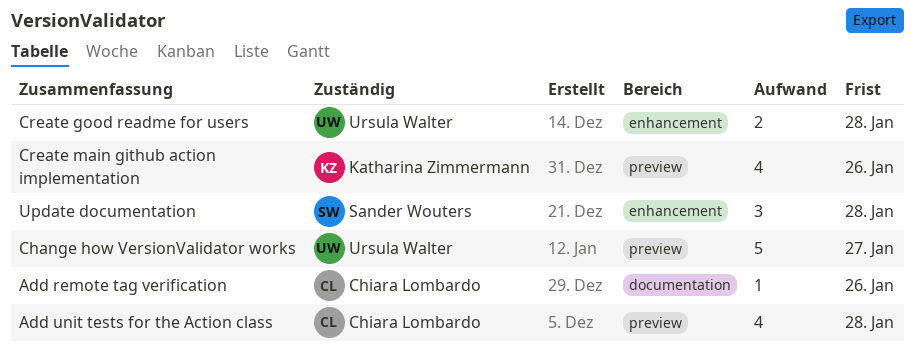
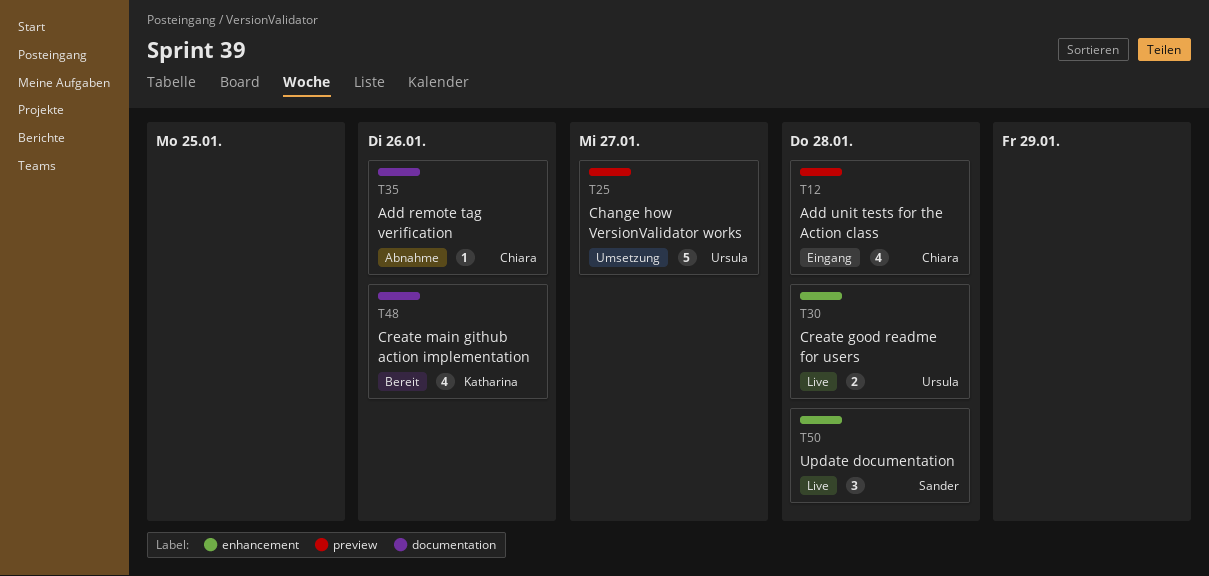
Create main github action implementation, label: preview -> documentation

